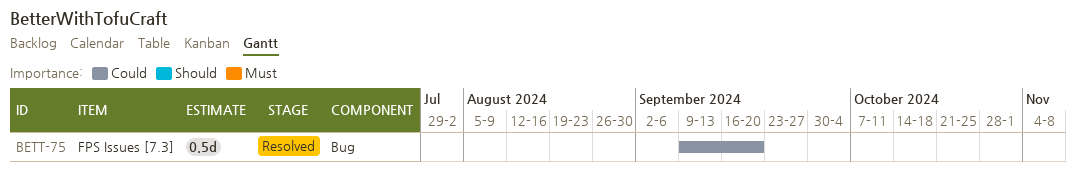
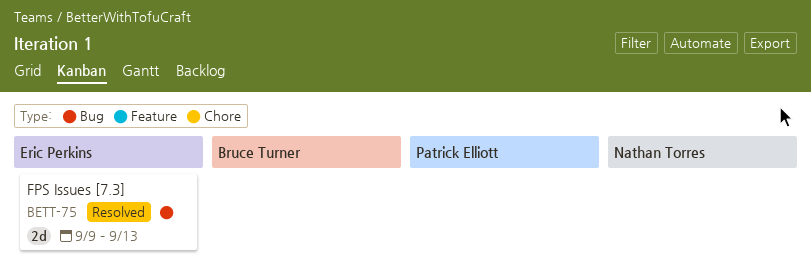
BETT-75, estimate: 0.5d -> 2d
BETT-75, due: Sep 20 -> Sep 13

